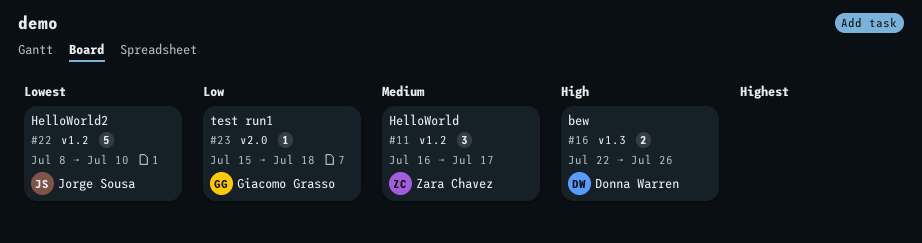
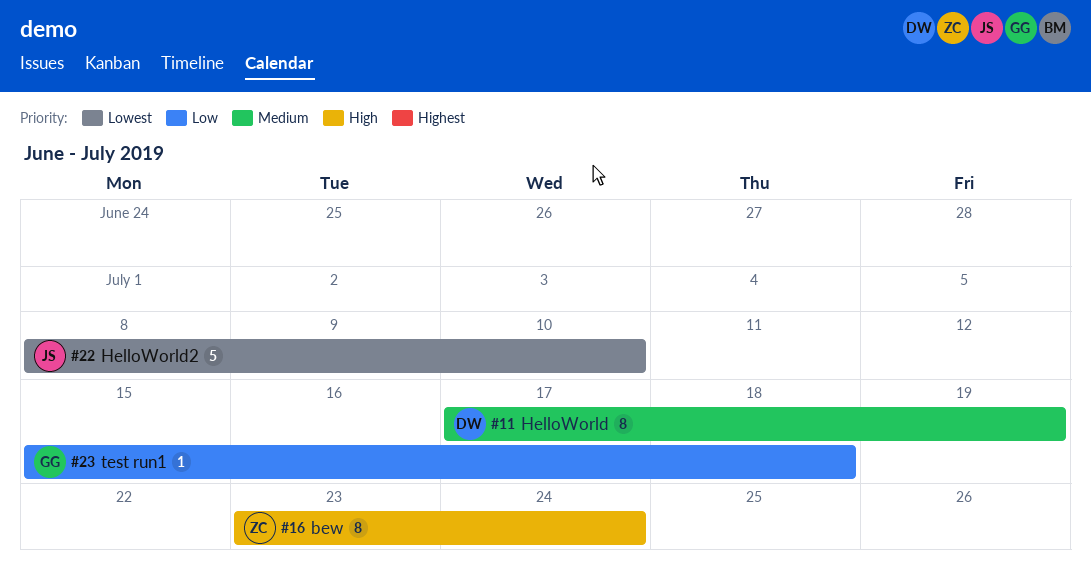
#11, owner: Zara Chavez -> Donna Warren
#11, estimate: 3 -> 8
#11, start: Jul 16 -> Jul 17
#11, due: Jul 17 -> Jul 19
#16, owner: Donna Warren -> Zara Chavez
#16, estimate: 2 -> 8
#16, start: Jul 22 -> Jul 23
#16, due: Jul 26 -> Jul 24

